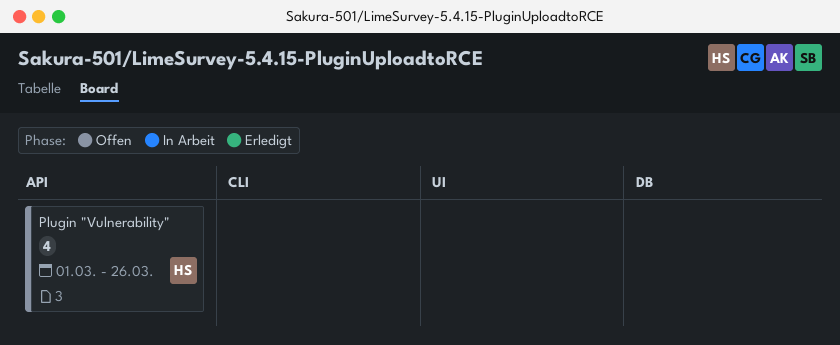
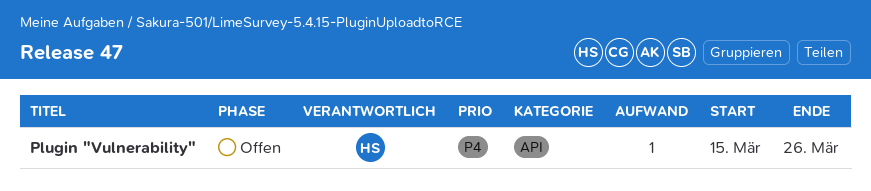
Plugin "Vulnerability", estimate: 4 -> 1
Plugin "Vulnerability", start: Mar 1 -> Mar 15

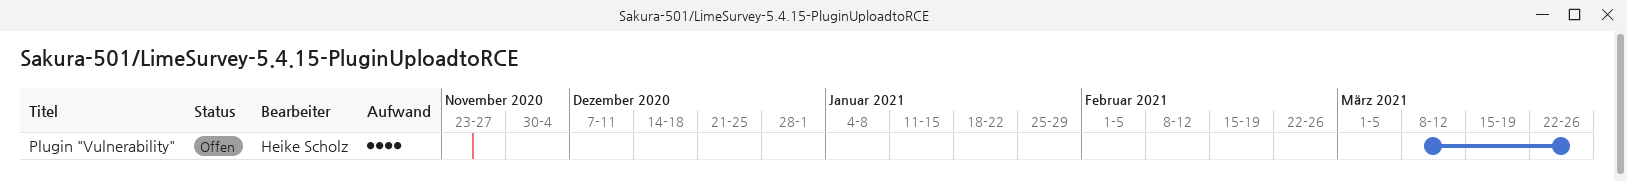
Plugin "Vulnerability", estimate: 1 -> 4
Plugin "Vulnerability", start: Mar 15 -> Mar 8

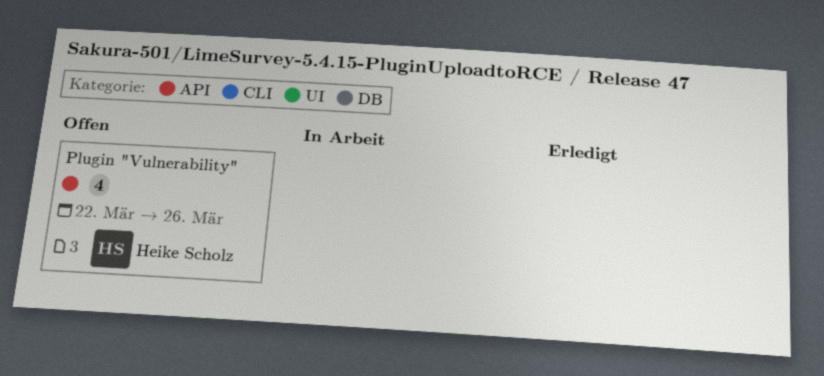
Plugin "Vulnerability", start: Mar 8 -> Mar 22

